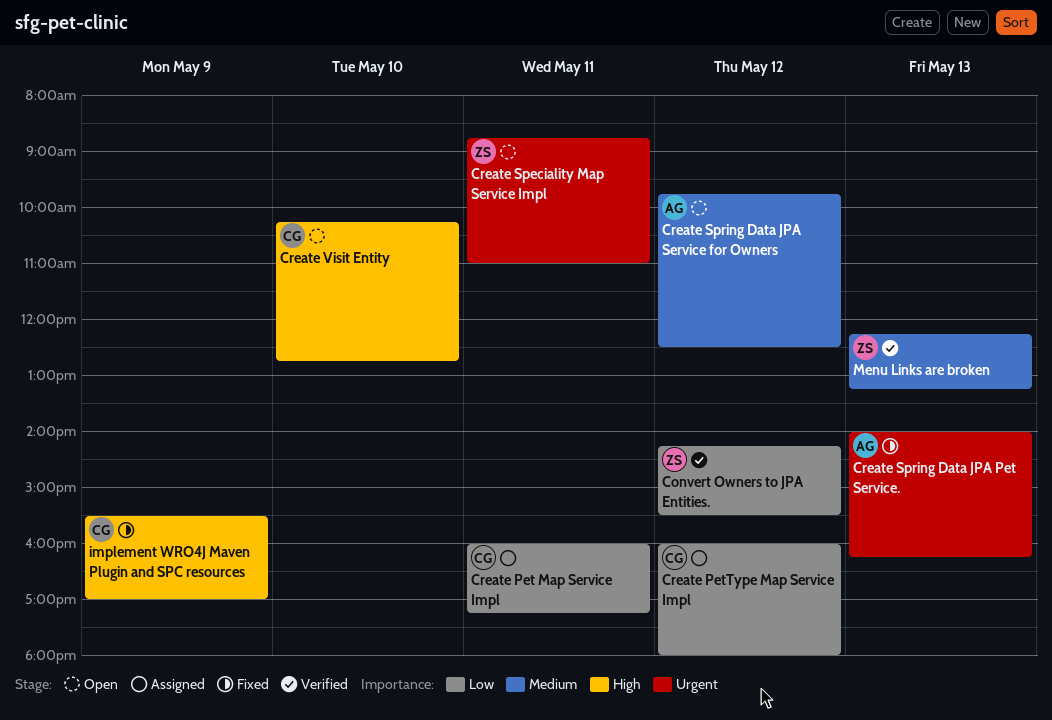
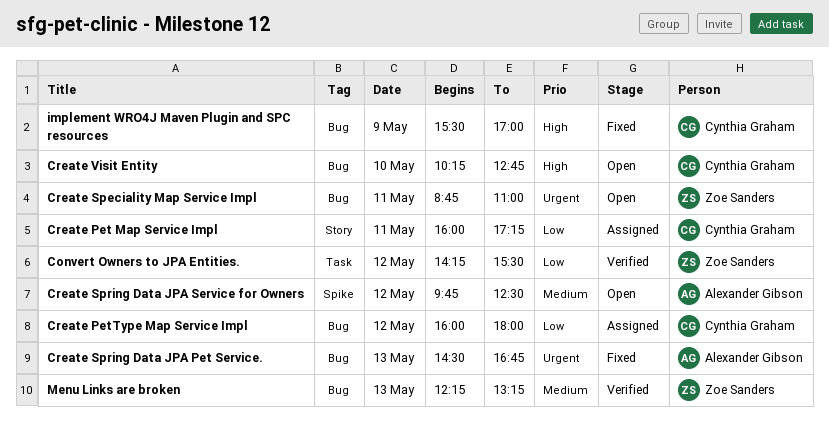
Create Spring Data JPA Pet Service., begins: 14:00 -> 14:30
Create Spring Data JPA Pet Service., ends: 16:15 -> 16:45

